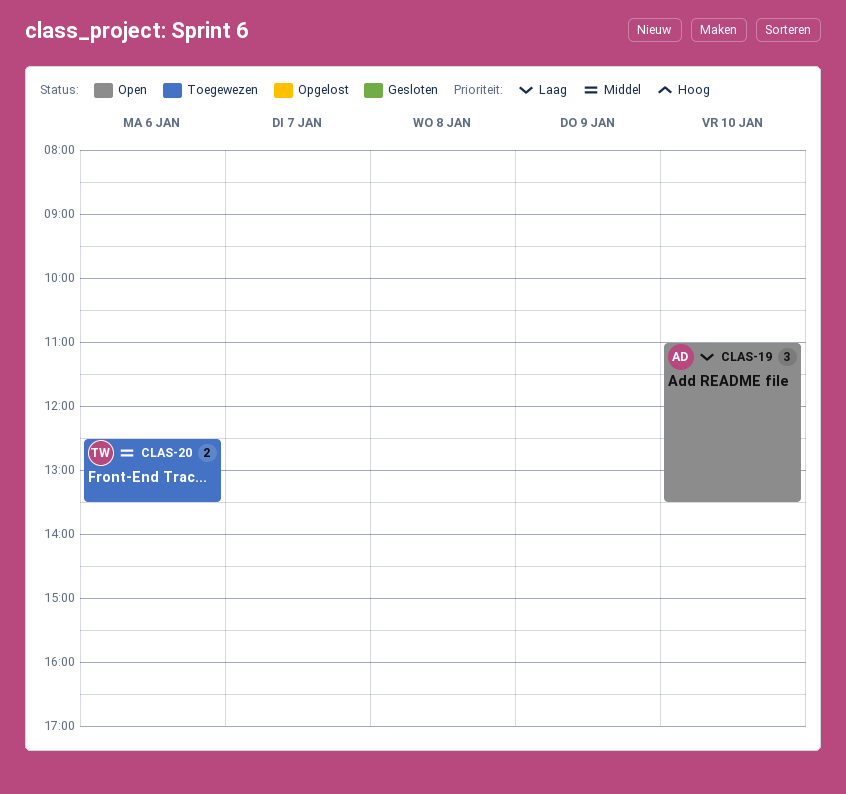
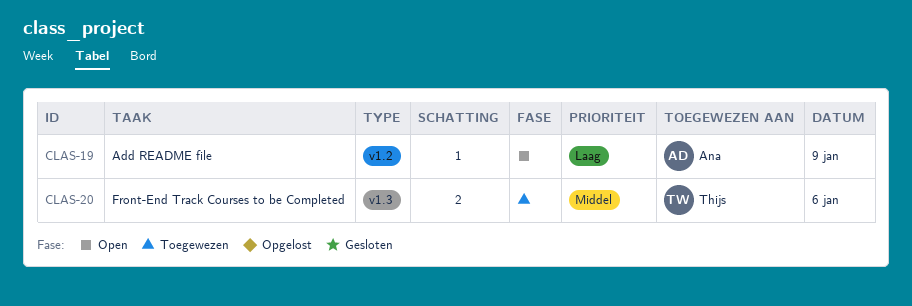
CLAS-19, estimate: 3 -> 1
CLAS-19, day: Jan 10 -> Jan 9

